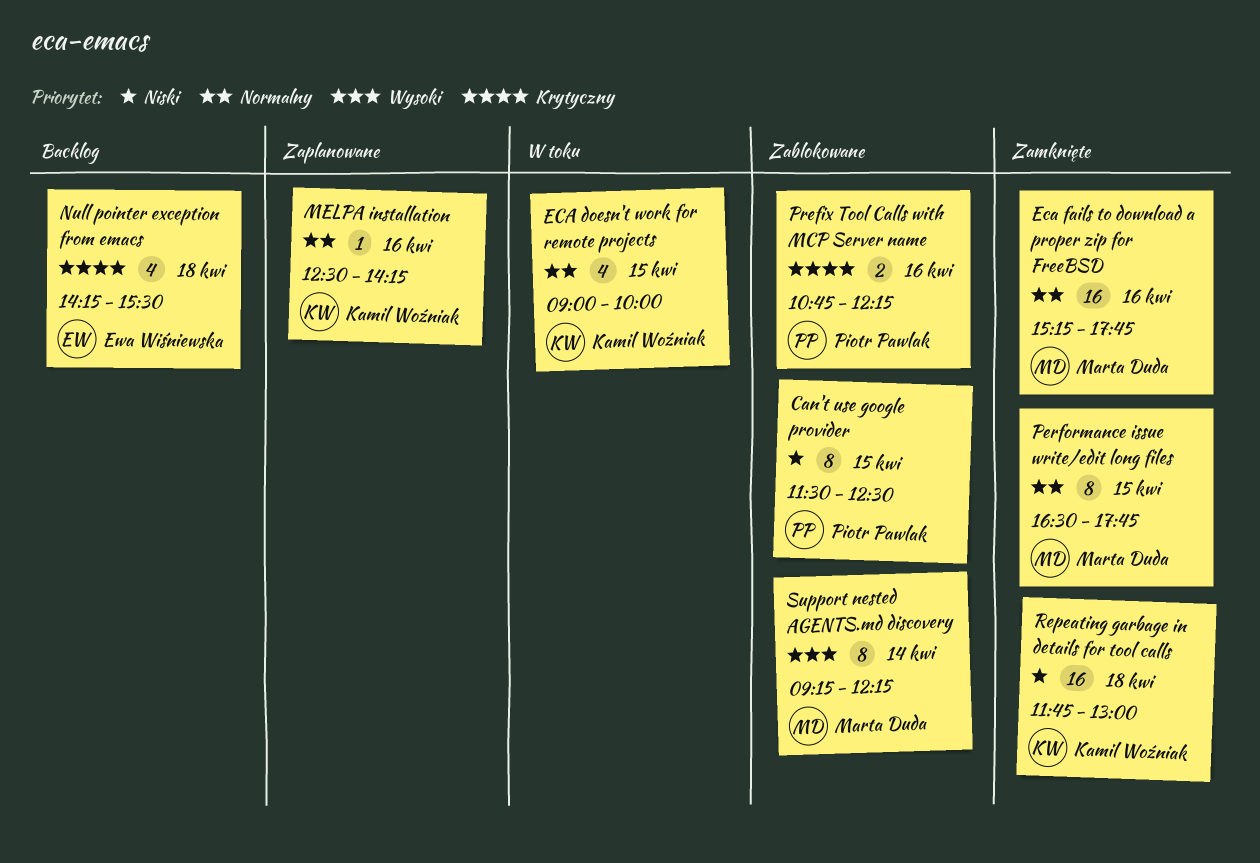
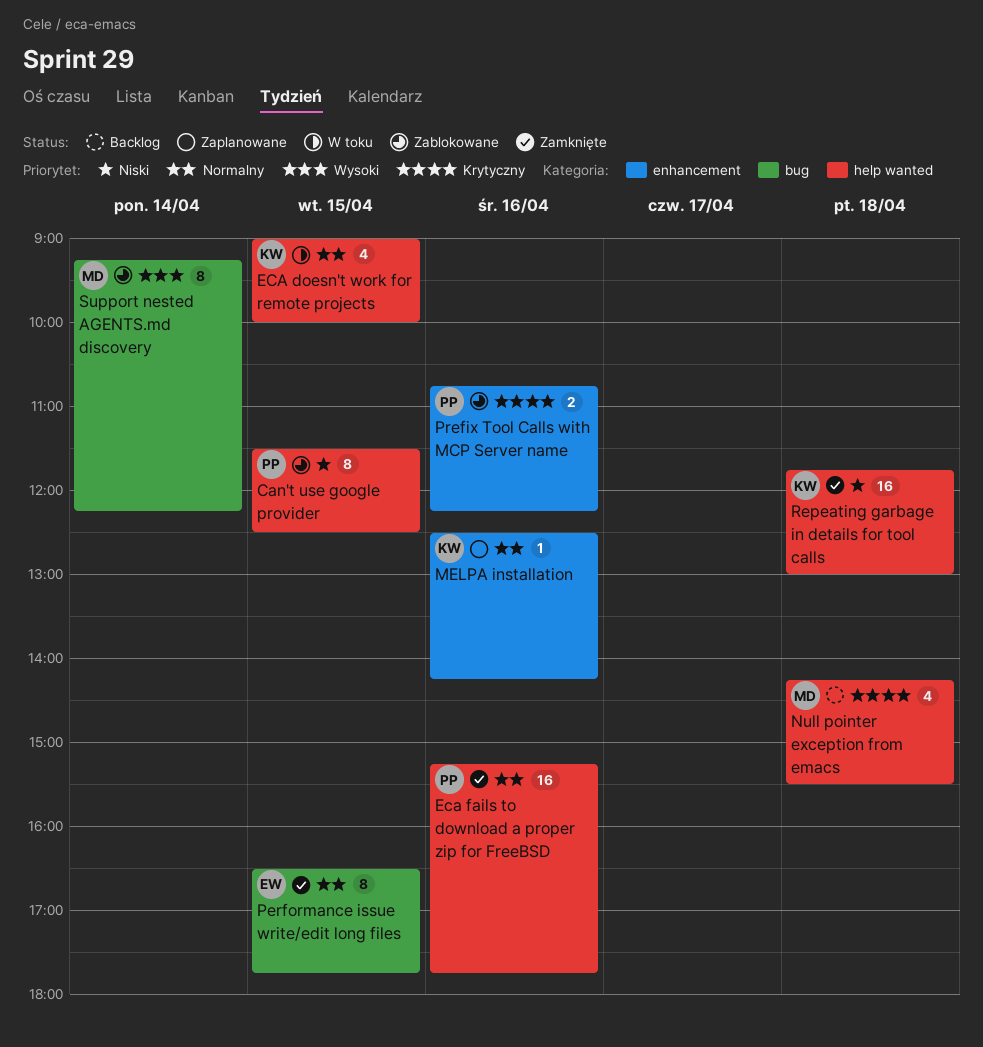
Eca fails to download a proper zip for FreeBSD, owner: Marta Duda -> Piotr Pawlak
Null pointer exception from emacs, owner: Ewa Wiśniewska -> Marta Duda
Performance issue write/edit long files, owner: Marta Duda -> Ewa Wiśniewska

